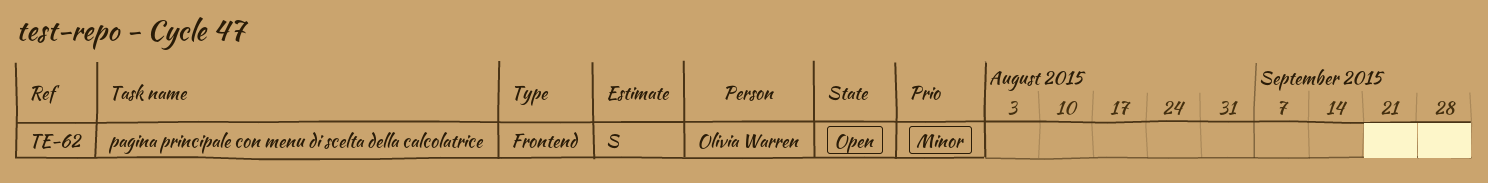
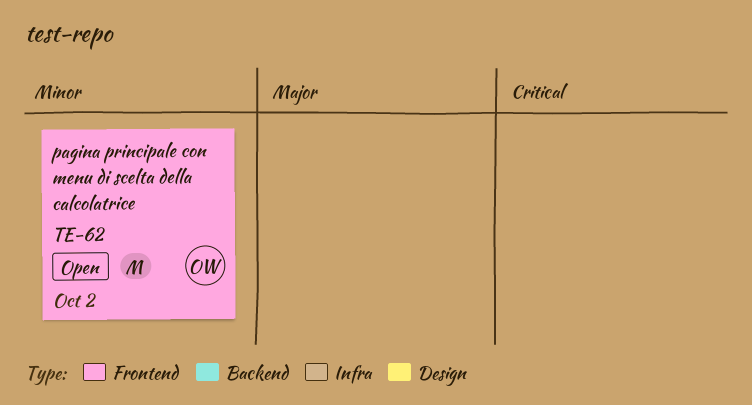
TE-62, estimate: S -> M

